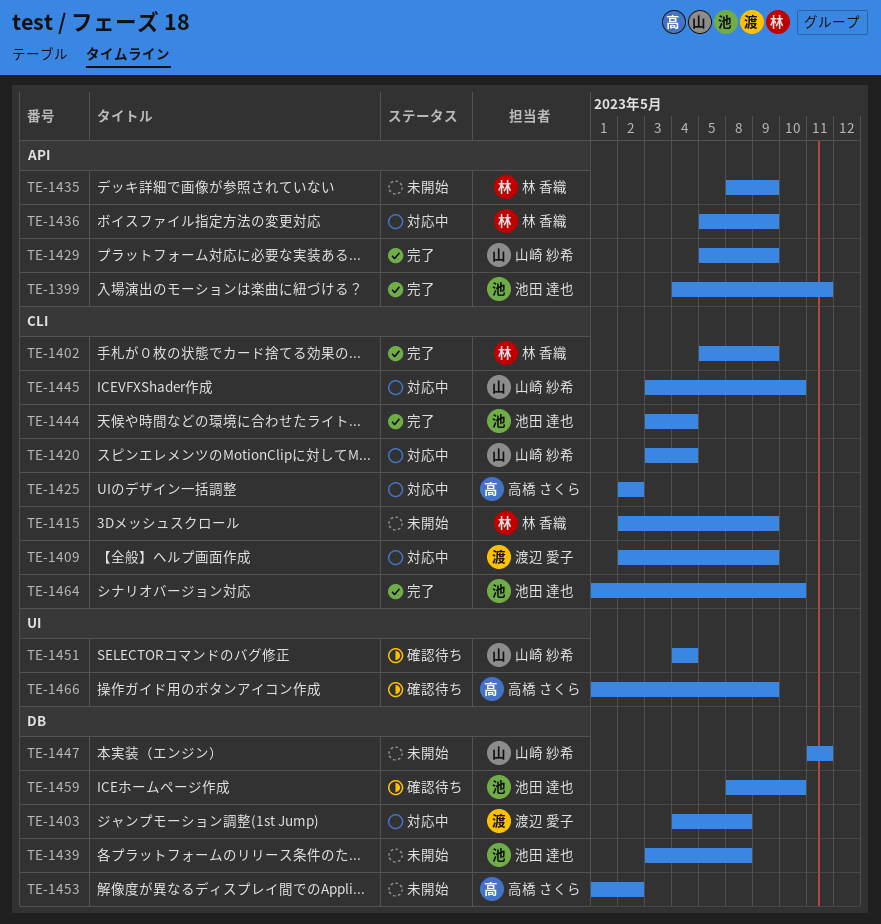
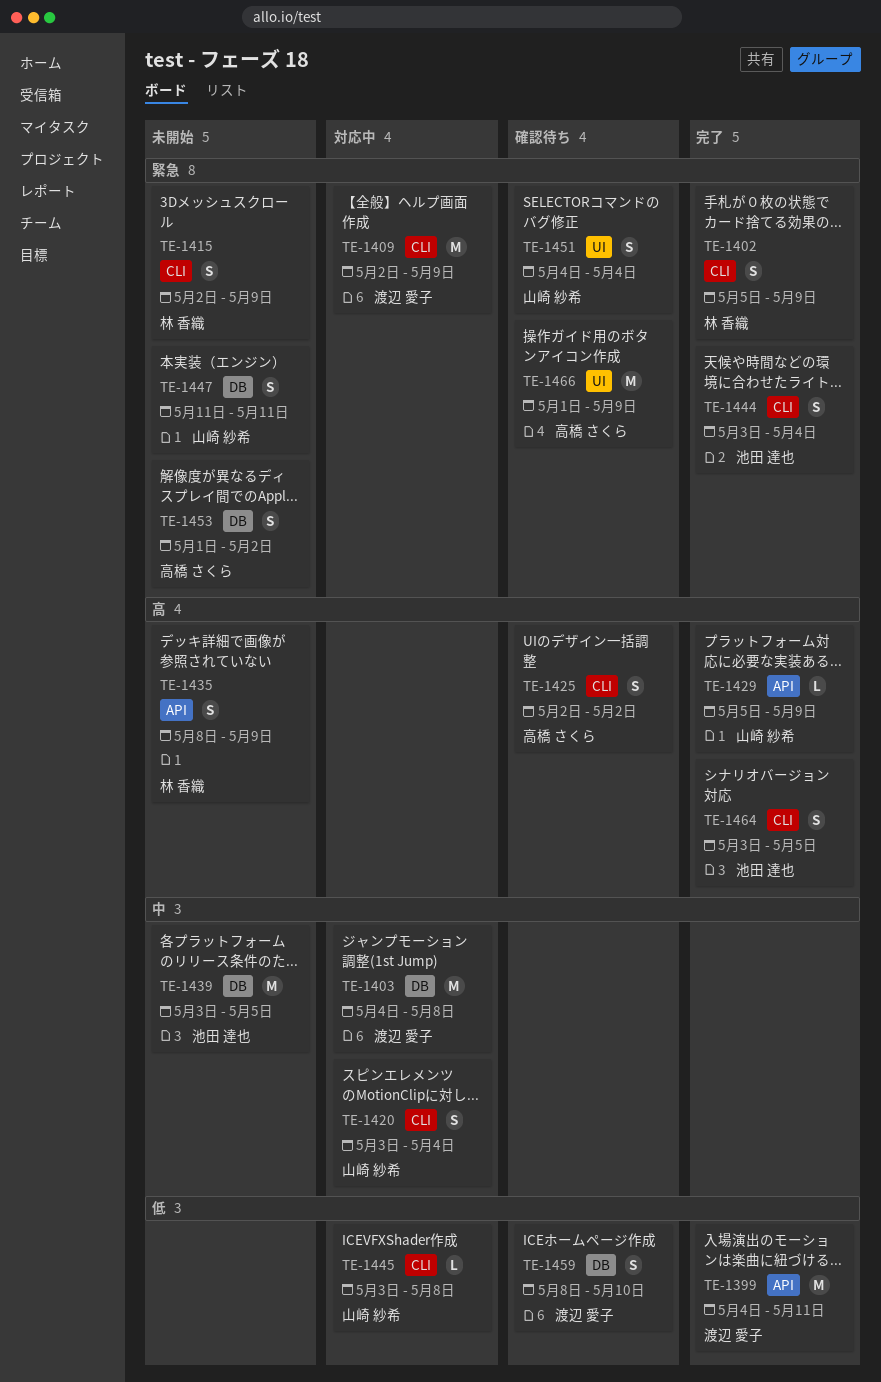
TE-1399, owner: 池田 達也 -> 渡辺 愛子
TE-1425, status: 対応中 -> 確認待ち
TE-1436: present -> none
TE-1439, due: May 8 -> May 5
TE-1445, due: May 10 -> May 8
TE-1459, owner: 池田 達也 -> 渡辺 愛子
TE-1464, start: May 1 -> May 3
TE-1464, due: May 10 -> May 5

